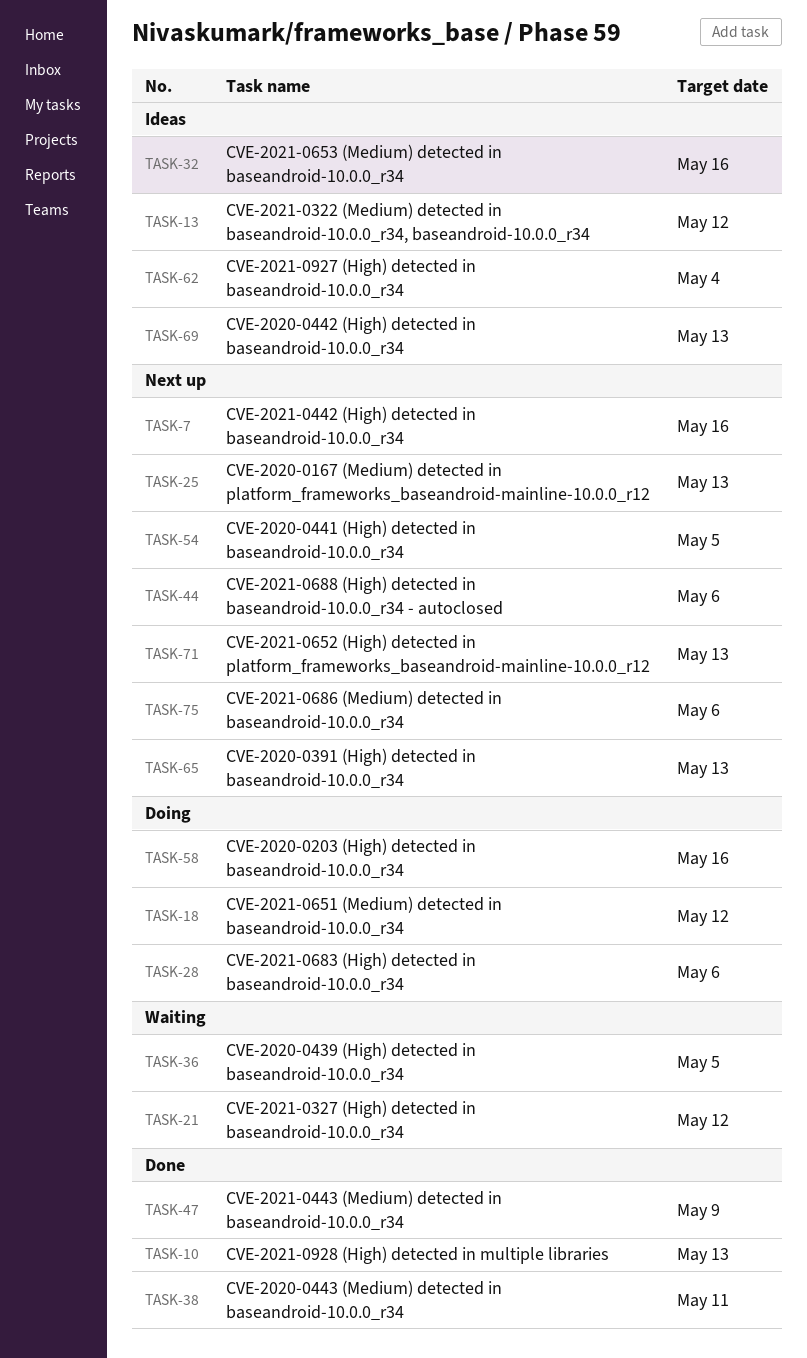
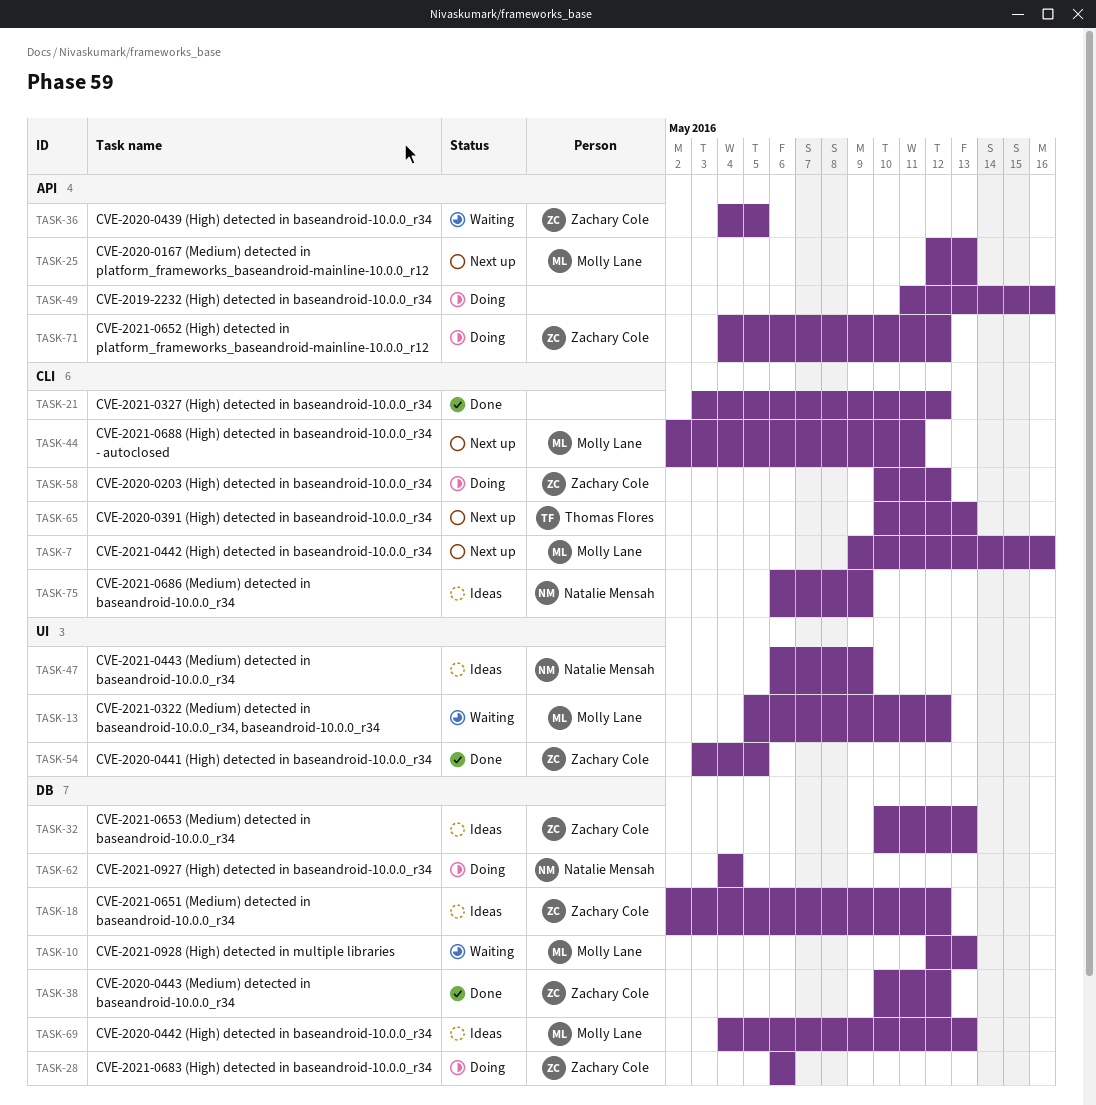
TASK-10, status: Done -> Waiting
TASK-13, status: Ideas -> Waiting
TASK-18, status: Doing -> Ideas
TASK-21, status: Waiting -> Done
TASK-32, due: May 16 -> May 13
TASK-38, due: May 11 -> May 12
TASK-44, due: May 6 -> May 11
TASK-47, status: Done -> Ideas
TASK-49: none -> present
TASK-54, status: Next up -> Done
TASK-58, due: May 16 -> May 12
TASK-62, status: Ideas -> Doing
TASK-71, status: Next up -> Doing
TASK-71, due: May 13 -> May 12
TASK-75, status: Next up -> Ideas
TASK-75, due: May 6 -> May 9

